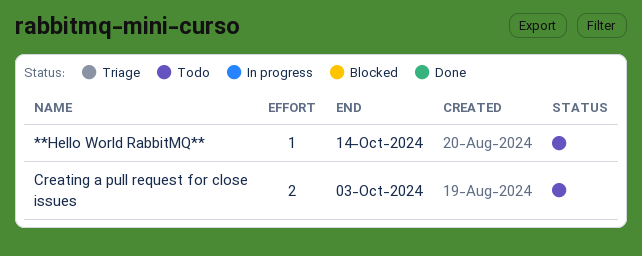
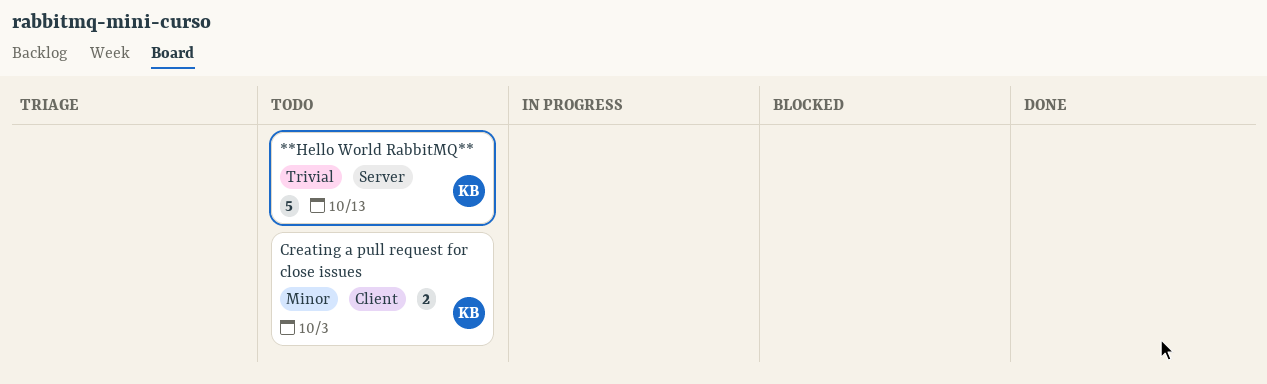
**Hello World RabbitMQ**, estimate: 1 -> 5
**Hello World RabbitMQ**, due: Oct 14 -> Oct 13

